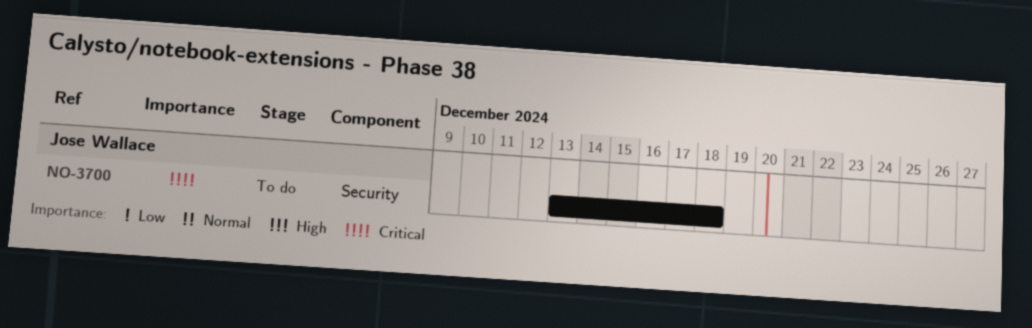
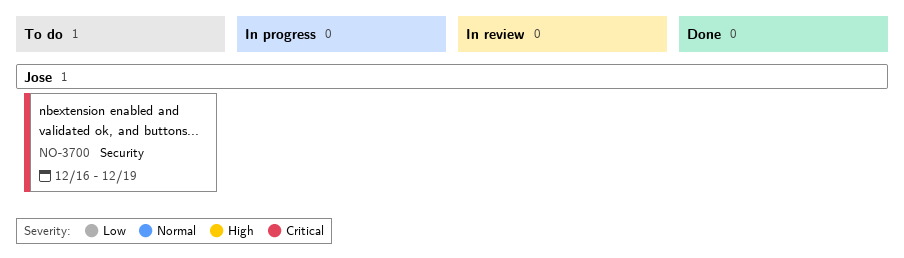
NO-3700, start: Dec 13 -> Dec 16
NO-3700, due: Dec 18 -> Dec 19

